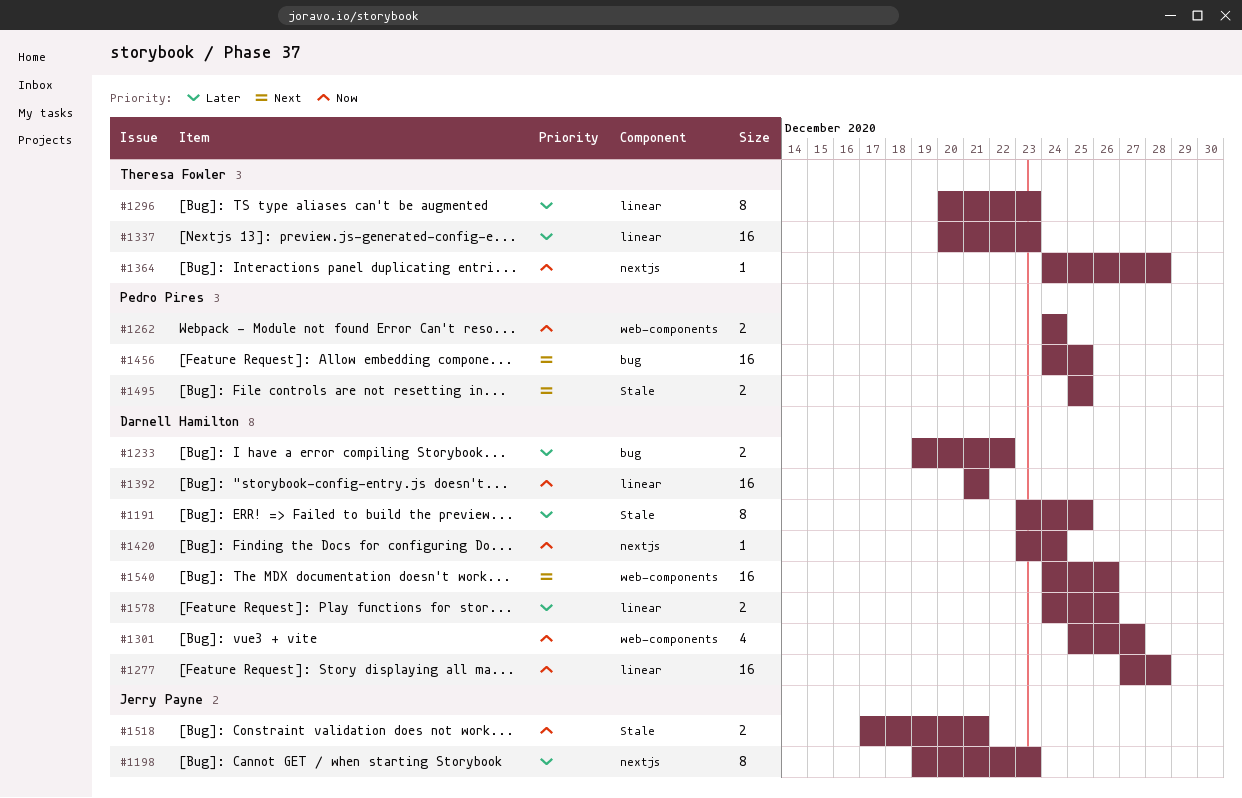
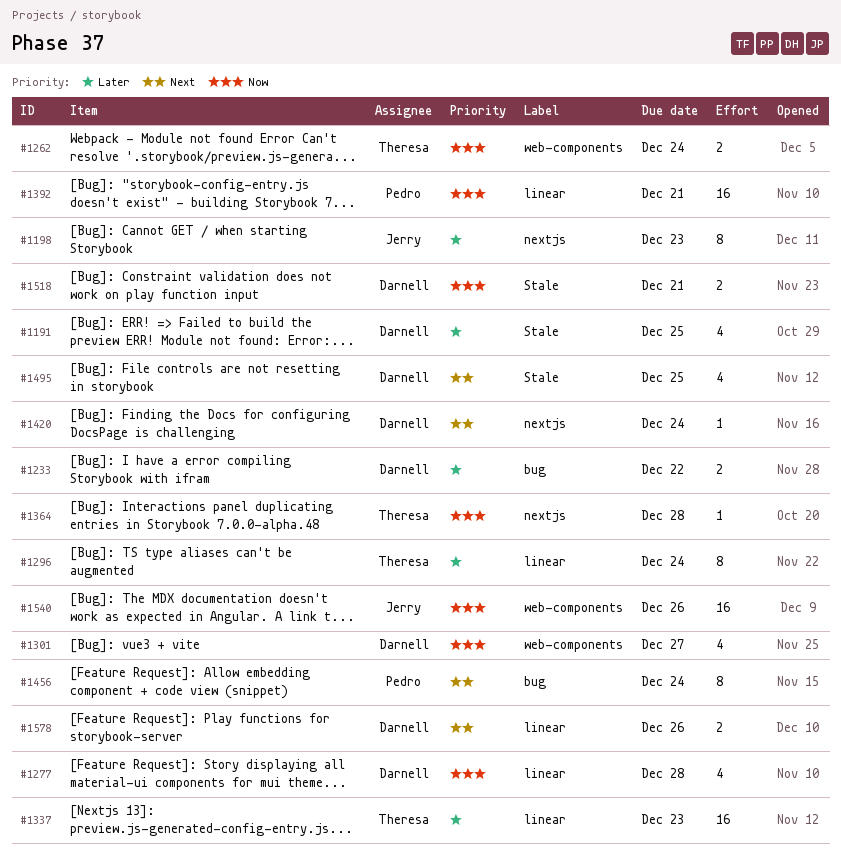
#1191, estimate: 8 -> 4
#1262, owner: Pedro Pires -> Theresa Fowler
#1277, estimate: 16 -> 4
#1296, due: Dec 23 -> Dec 24
#1392, owner: Darnell Hamilton -> Pedro Pires
#1420, priority: Now -> Next
#1456, estimate: 16 -> 8
#1456, due: Dec 25 -> Dec 24
#1495, owner: Pedro Pires -> Darnell Hamilton
#1495, estimate: 2 -> 4
#1518, owner: Jerry Payne -> Darnell Hamilton
#1540, owner: Darnell Hamilton -> Jerry Payne
#1540, priority: Next -> Now
#1578, priority: Later -> Next

